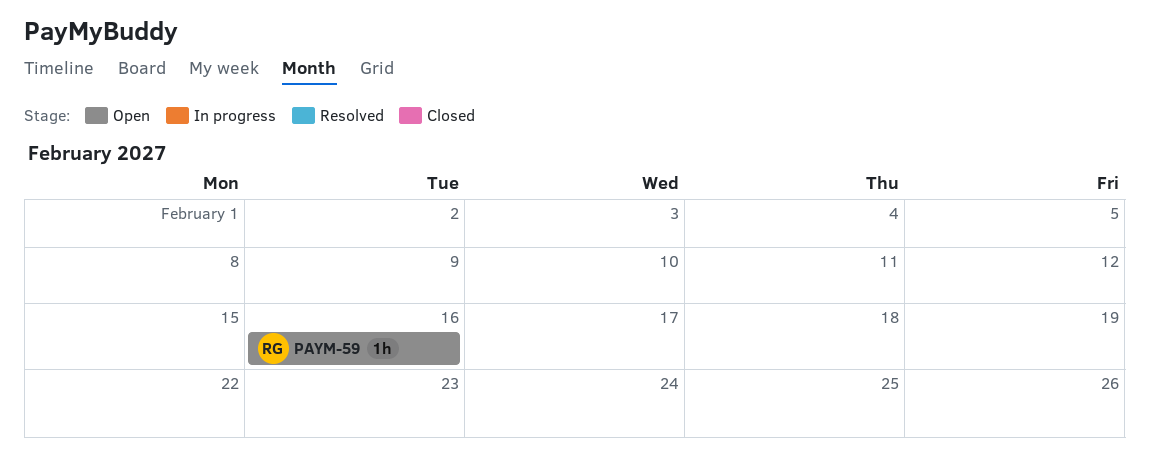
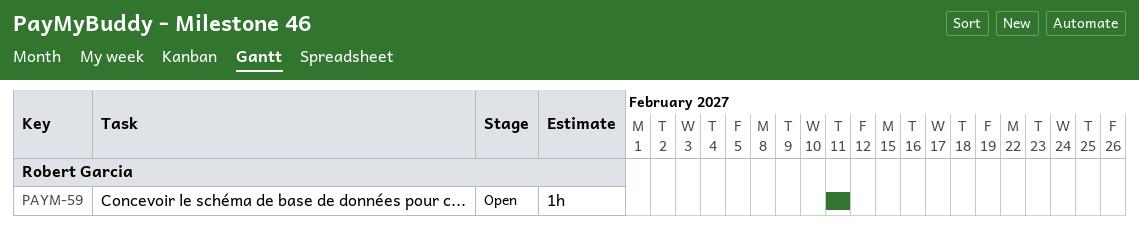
PAYM-59, start: Feb 16 -> Feb 11
PAYM-59, due: Feb 16 -> Feb 11

